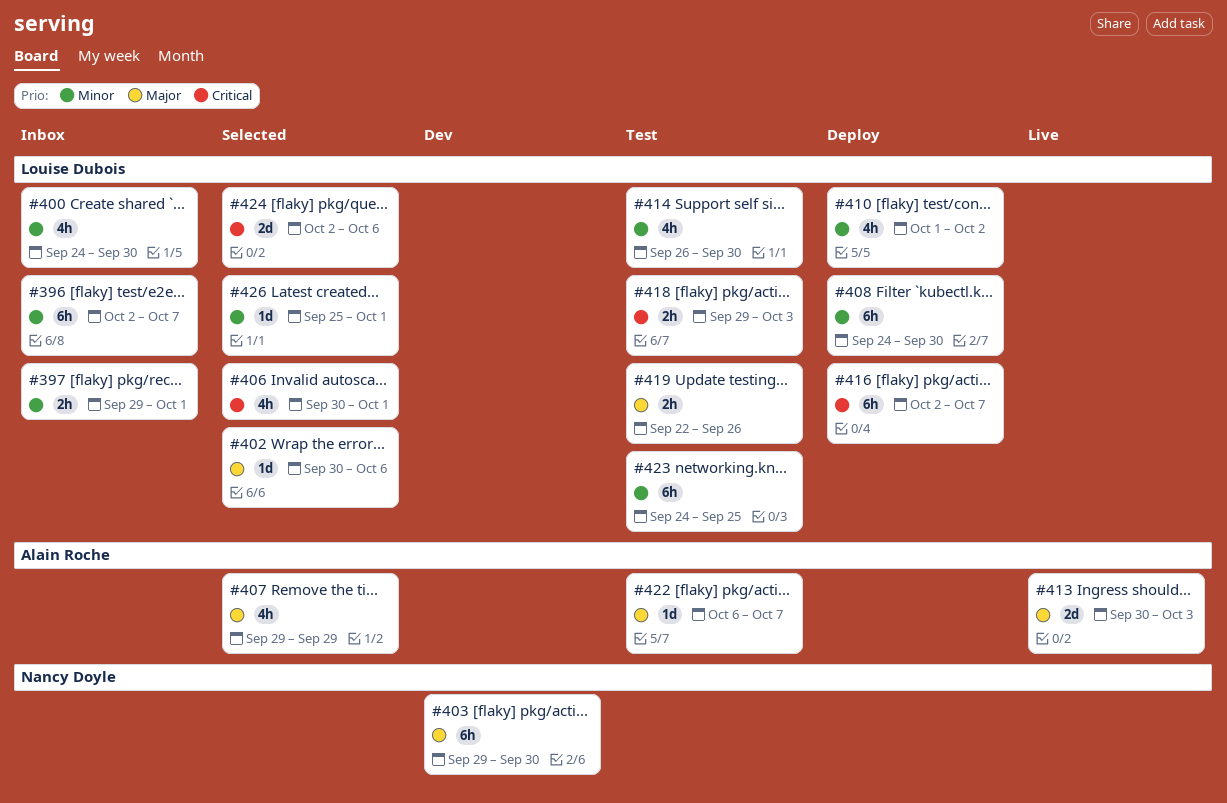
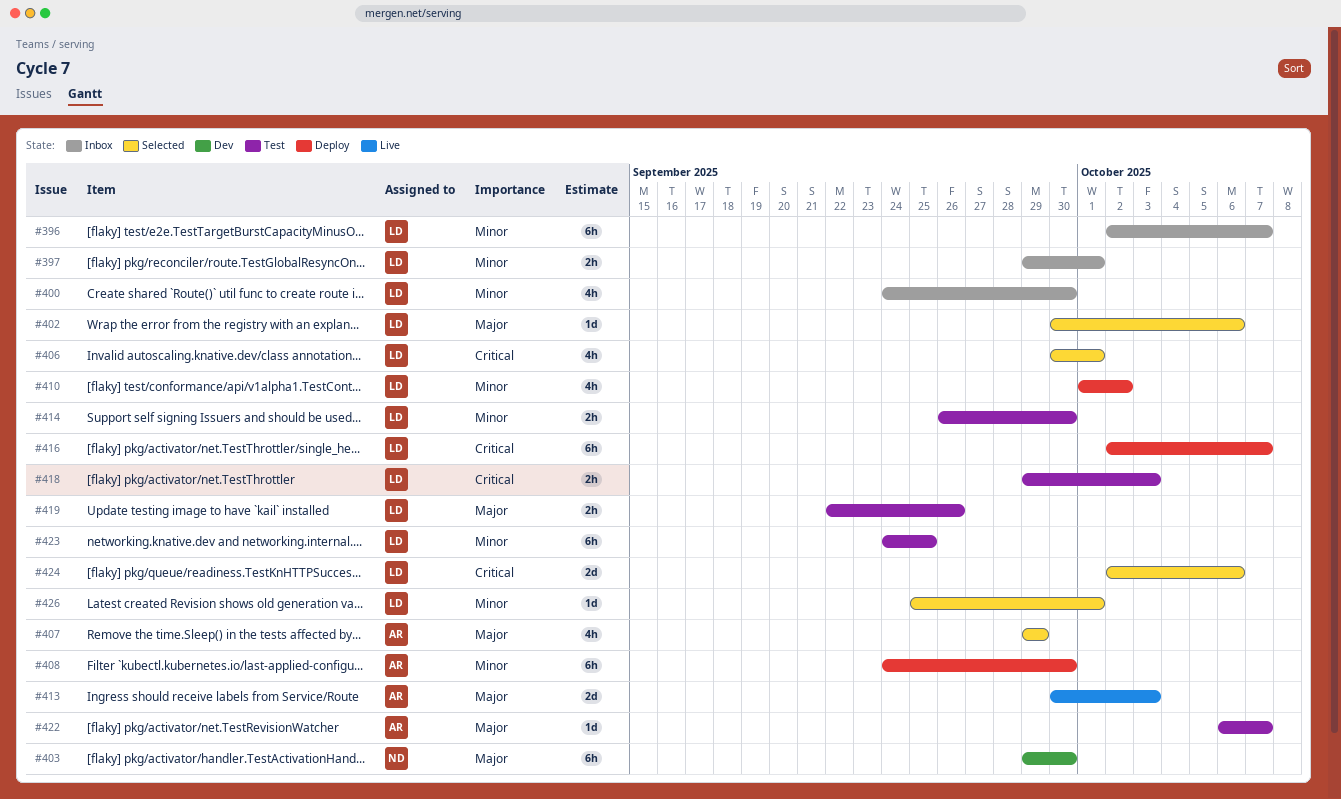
#408, owner: Louise Dubois -> Alain Roche
#414, estimate: 4h -> 2h

